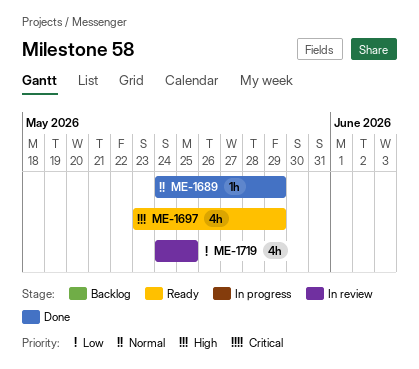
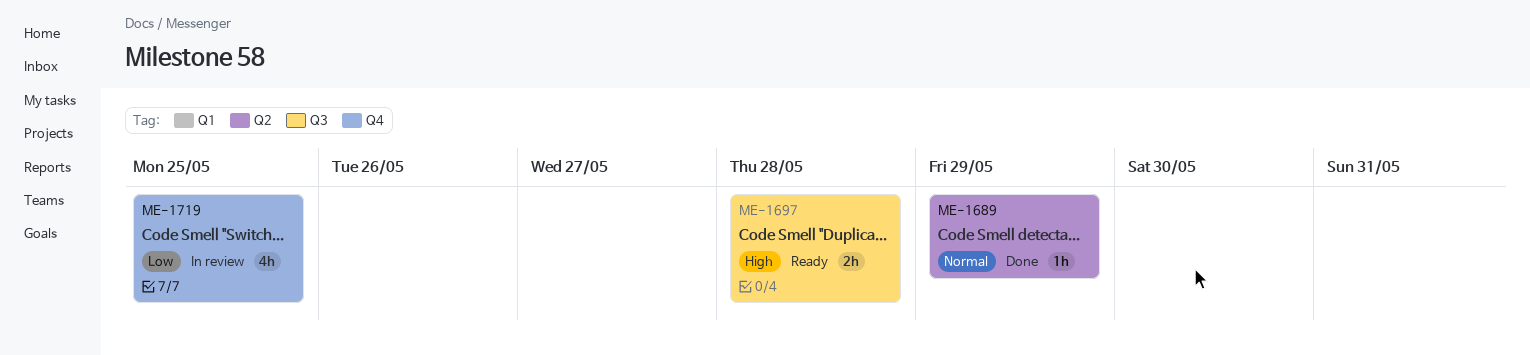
ME-1697, estimate: 4h -> 2h
ME-1697, due: May 29 -> May 28

